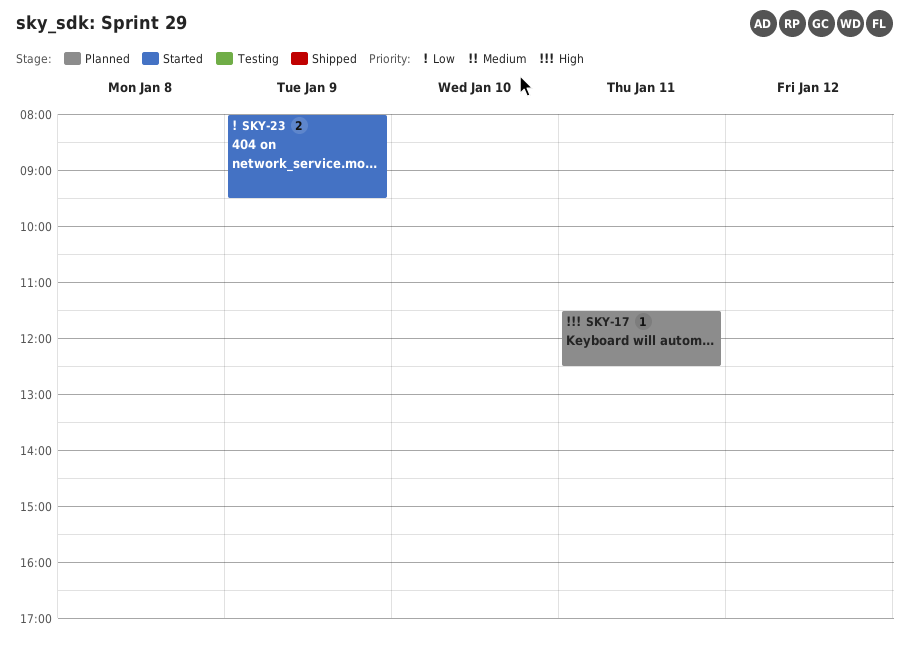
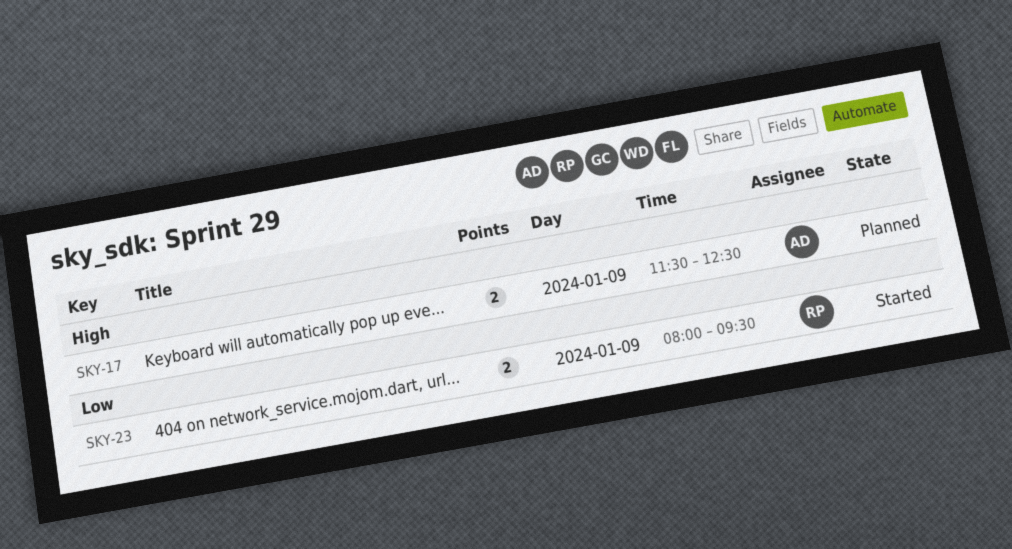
SKY-17, estimate: 1 -> 2
SKY-17, day: Jan 11 -> Jan 9

